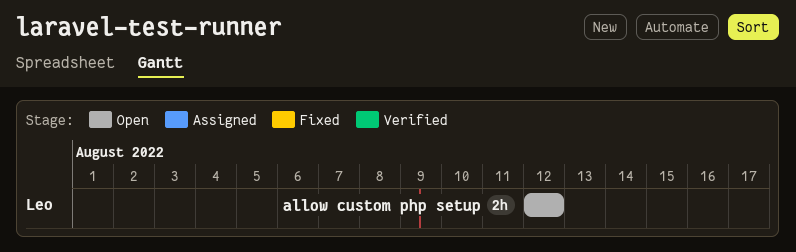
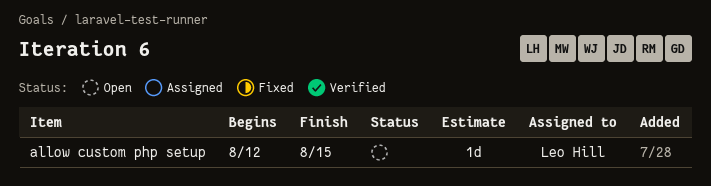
allow custom php setup, estimate: 2h -> 1d
allow custom php setup, due: Aug 12 -> Aug 15

